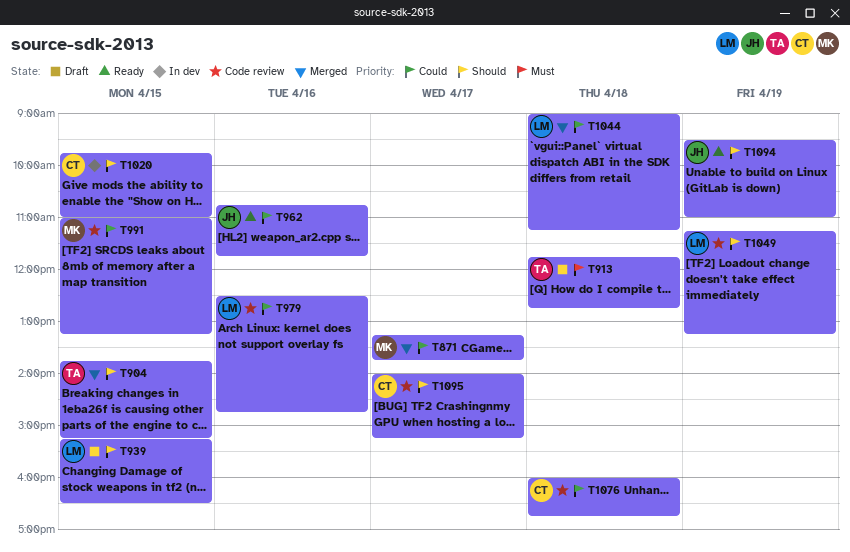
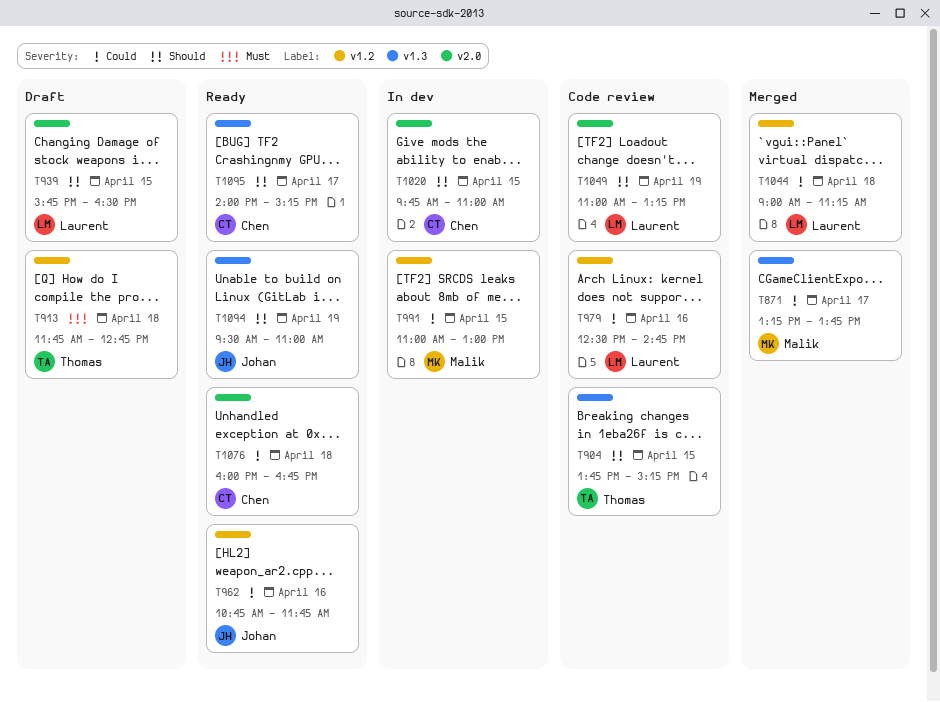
T904, status: Merged -> Code review
T939, begins: 15:15 -> 15:45
T991, status: Code review -> In dev
T991, ends: 13:15 -> 13:00
T1049, begins: 11:15 -> 11:00
T1076, status: Code review -> Ready
T1095, status: Code review -> Ready

